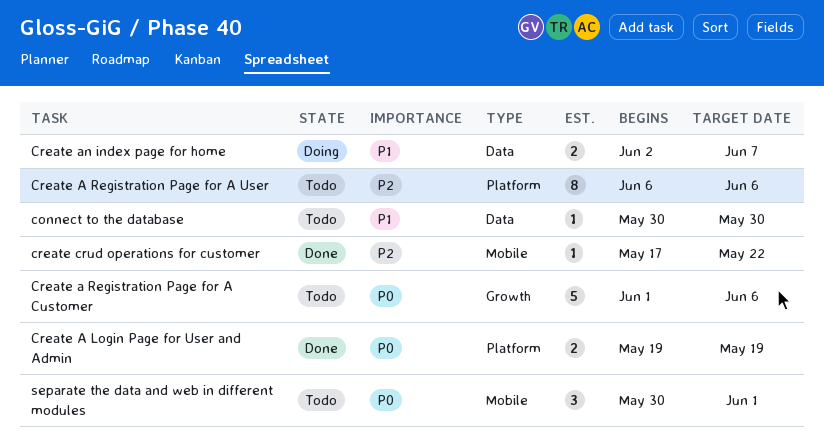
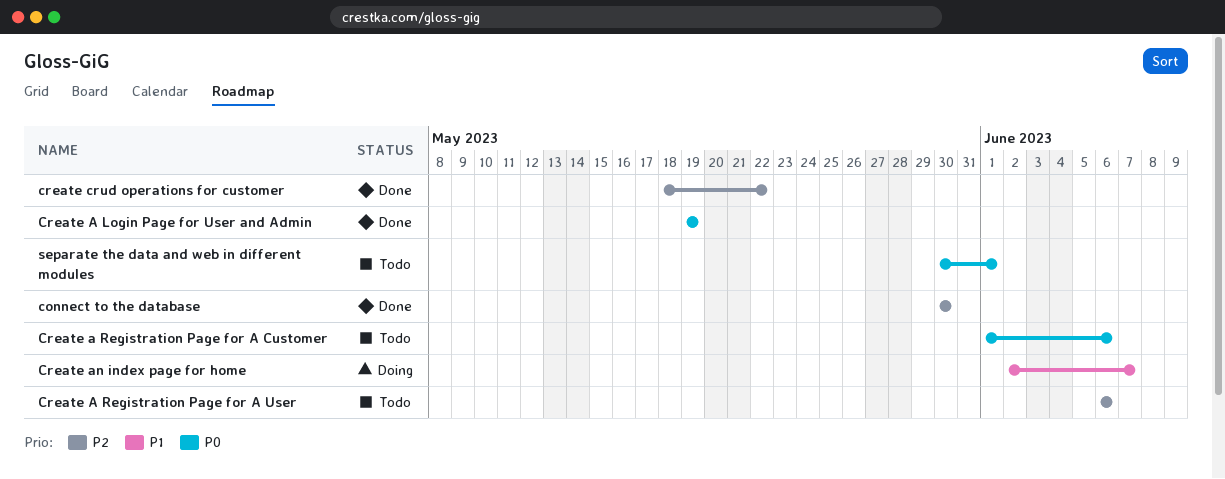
connect to the database, status: Todo -> Done
connect to the database, priority: P1 -> P2
create crud operations for customer, start: May 17 -> May 18

